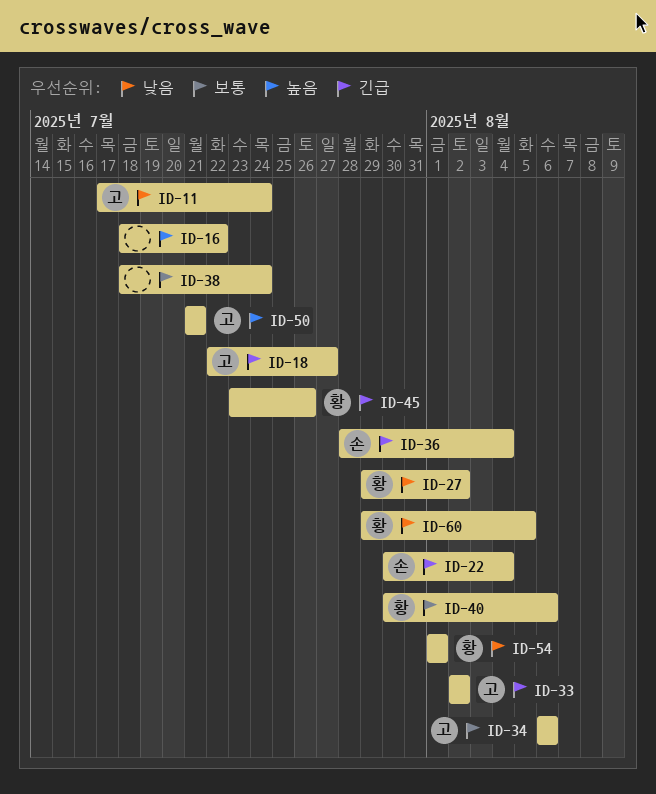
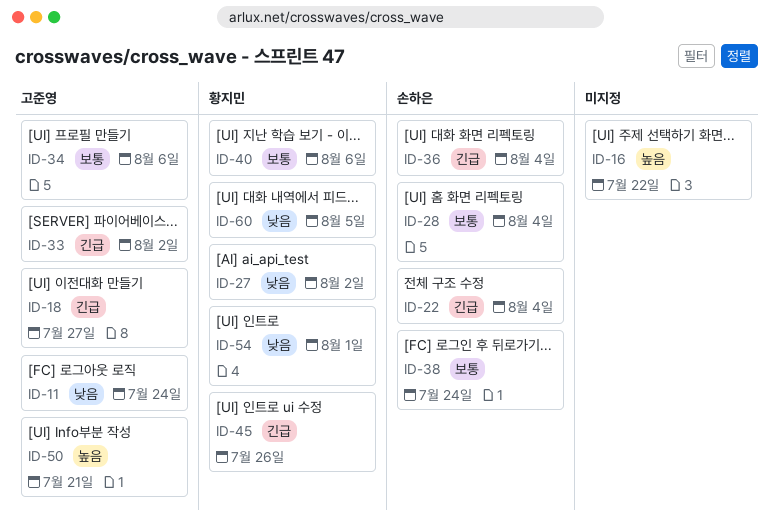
ID-28: none -> present
ID-38, owner: none -> 손하은

